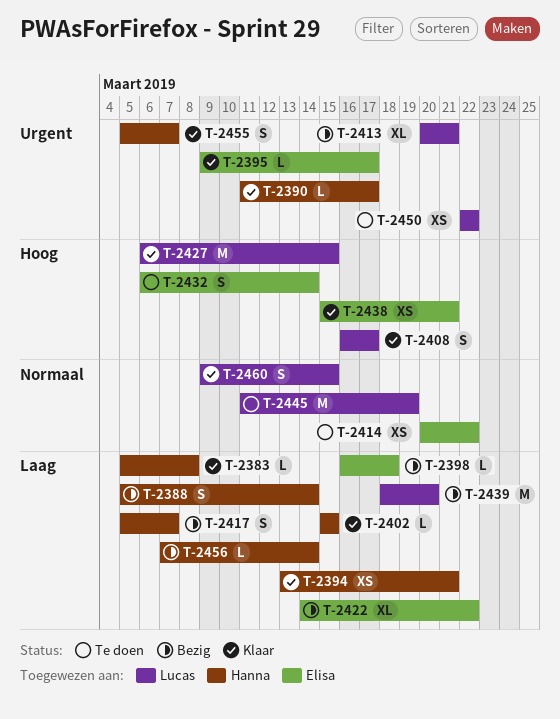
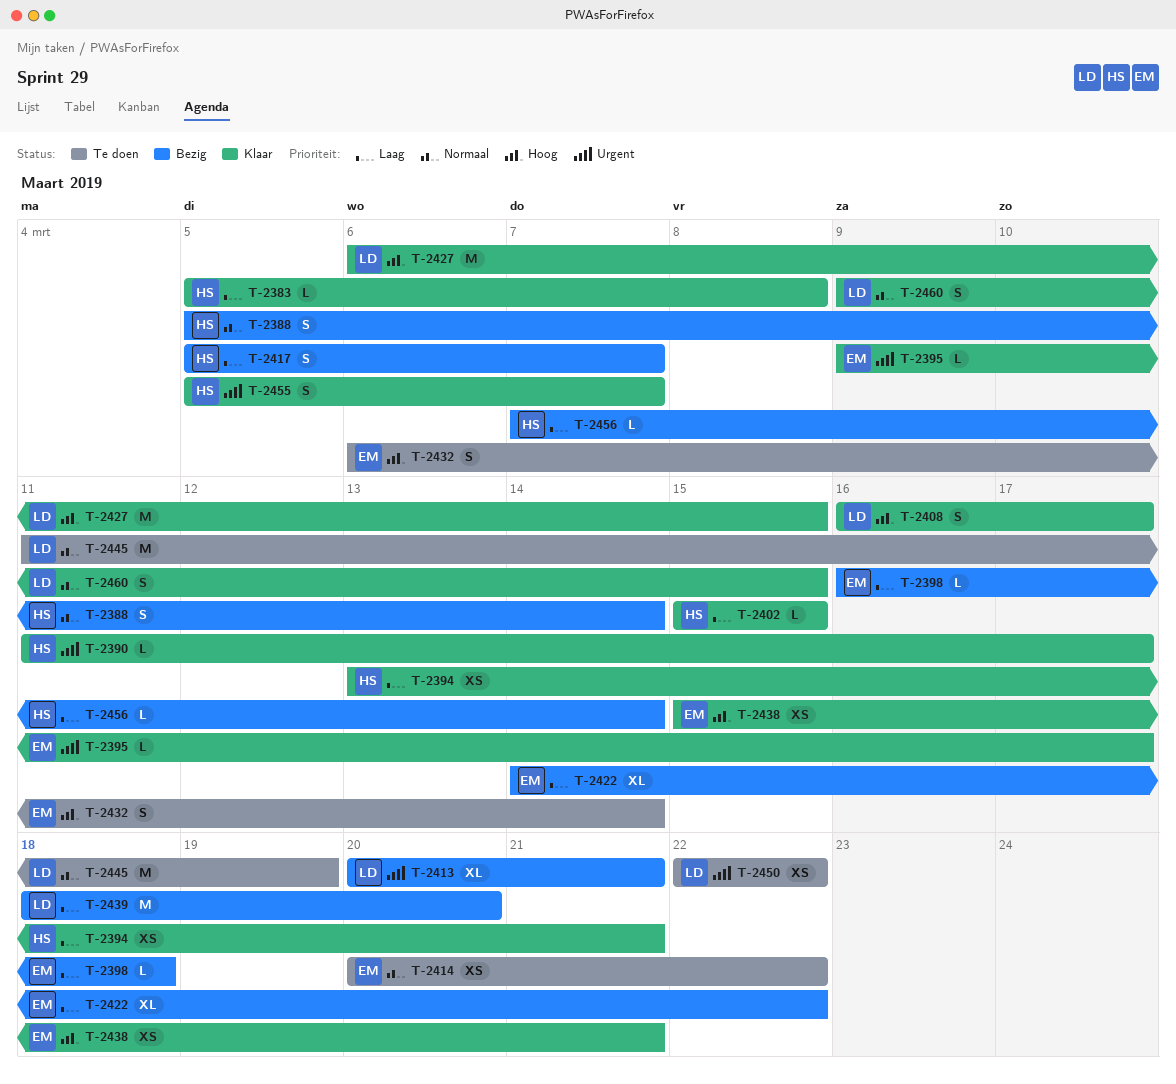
T-2388, priority: Laag -> Normaal

